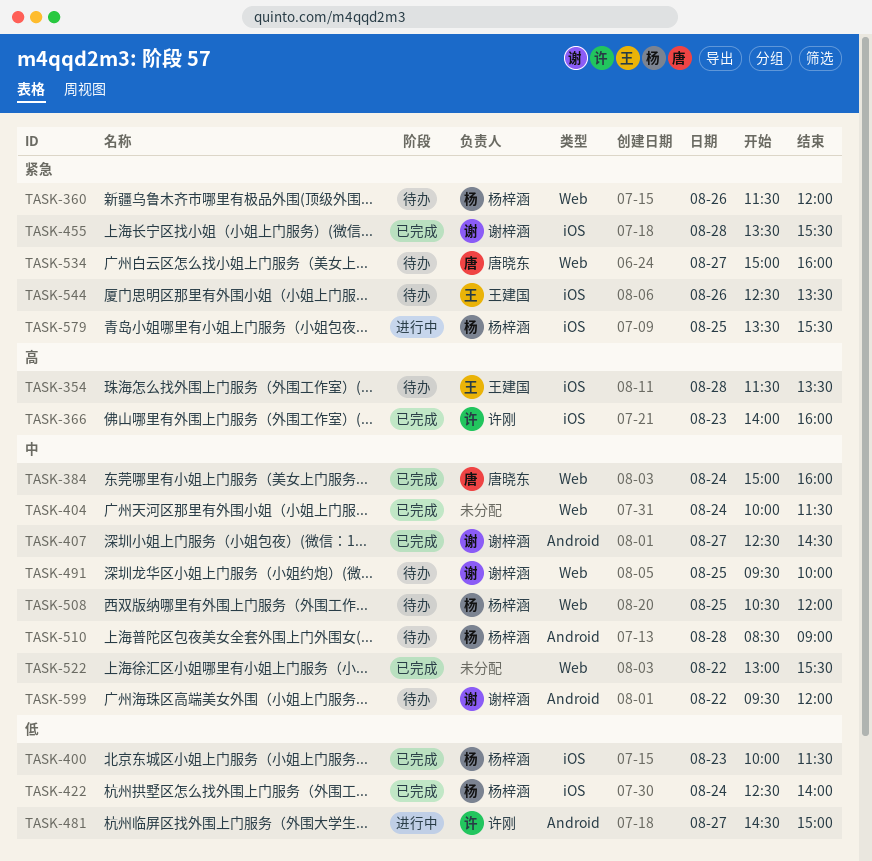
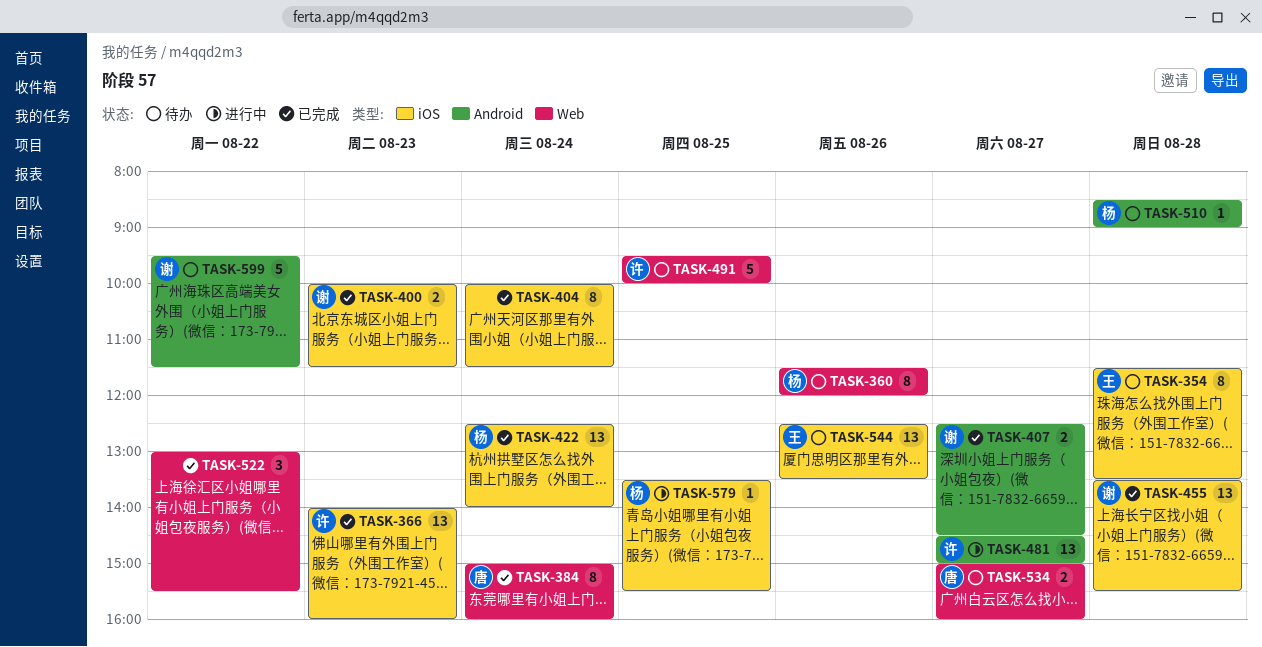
TASK-400, owner: 杨梓涵 -> 谢梓涵
TASK-404, label: Web -> iOS
TASK-491, owner: 谢梓涵 -> 许刚
TASK-508: present -> none
TASK-599, ends: 12:00 -> 11:30

